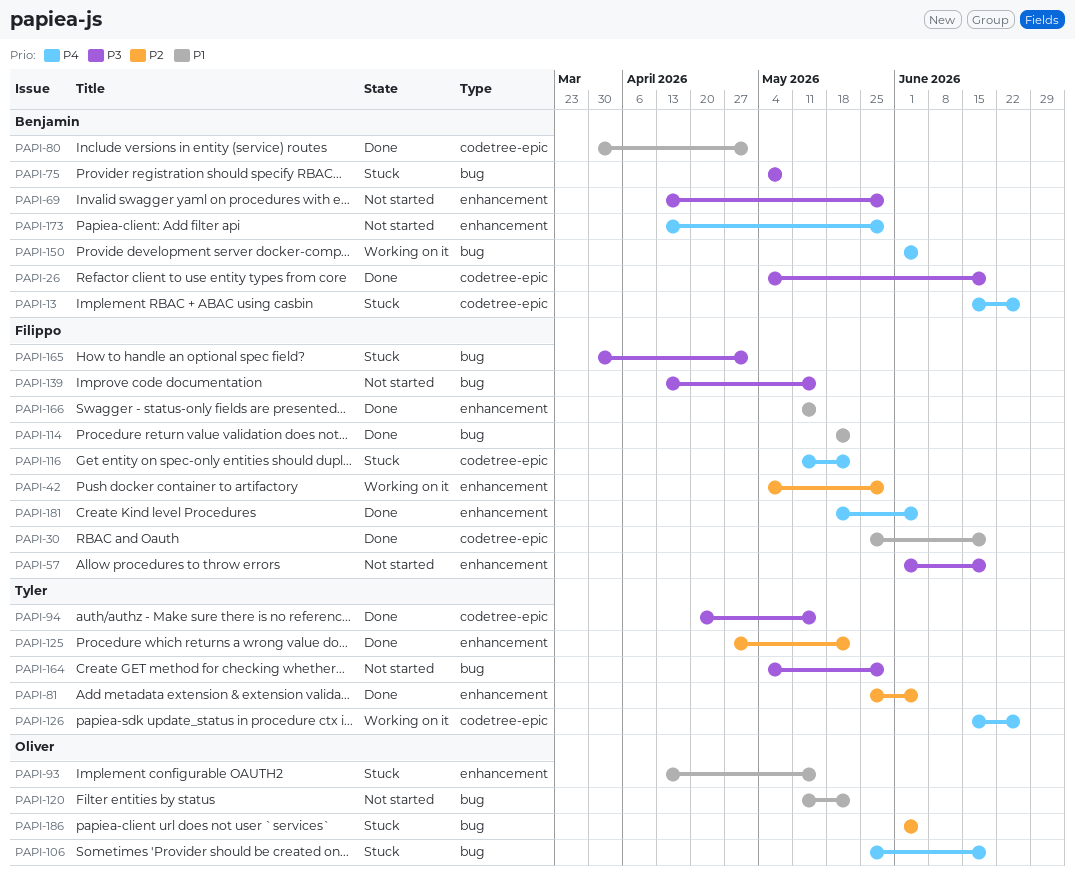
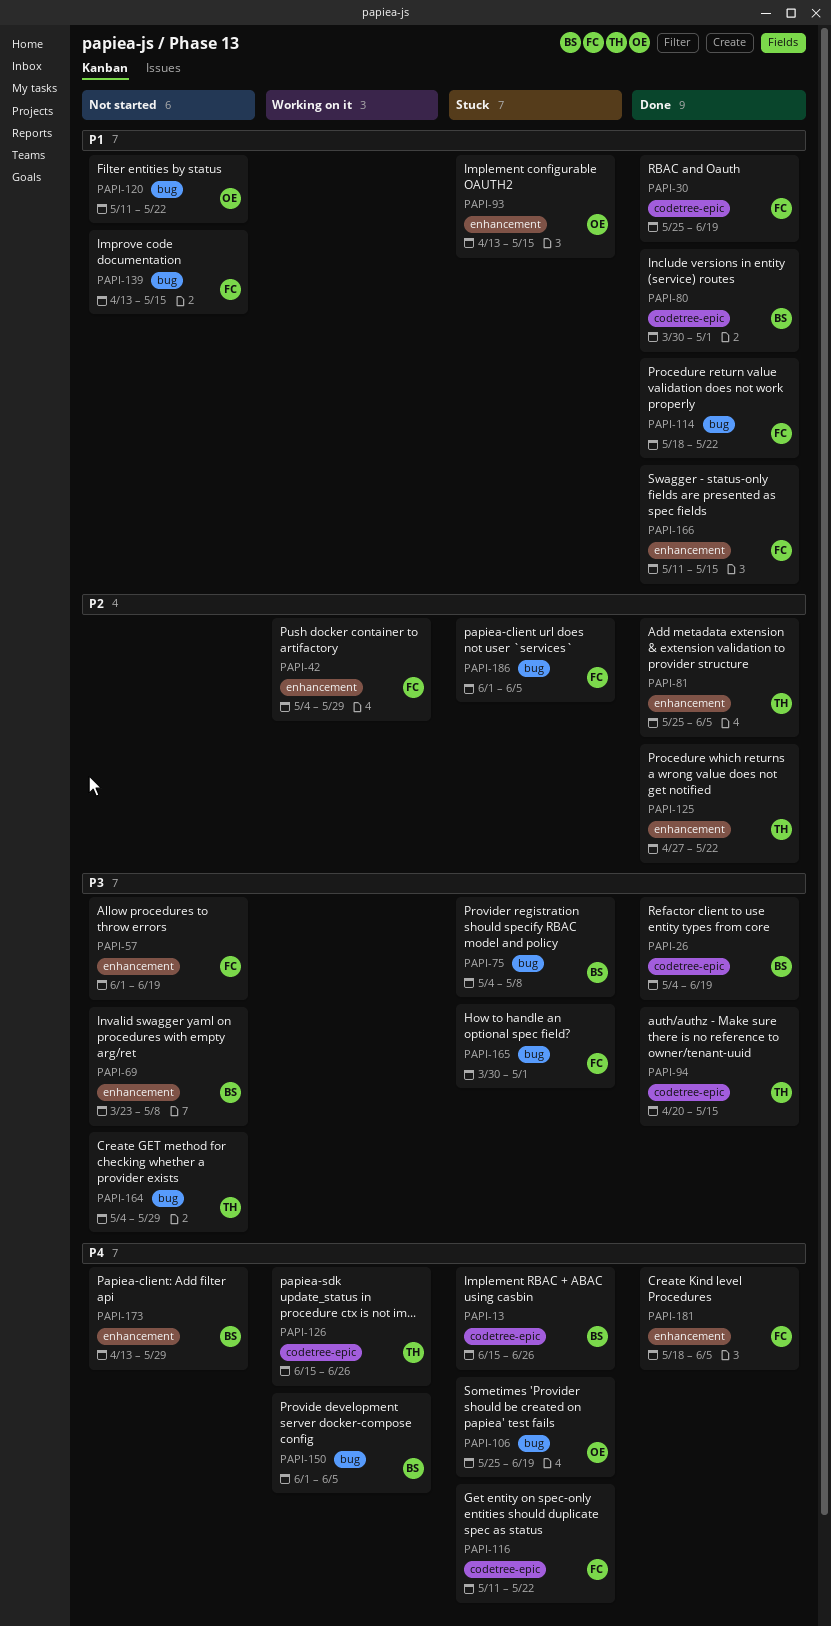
PAPI-69, start: Apr 13 -> Mar 23
PAPI-69, due: May 29 -> May 8
PAPI-139, priority: P3 -> P1
PAPI-186, owner: Oliver -> Filippo

